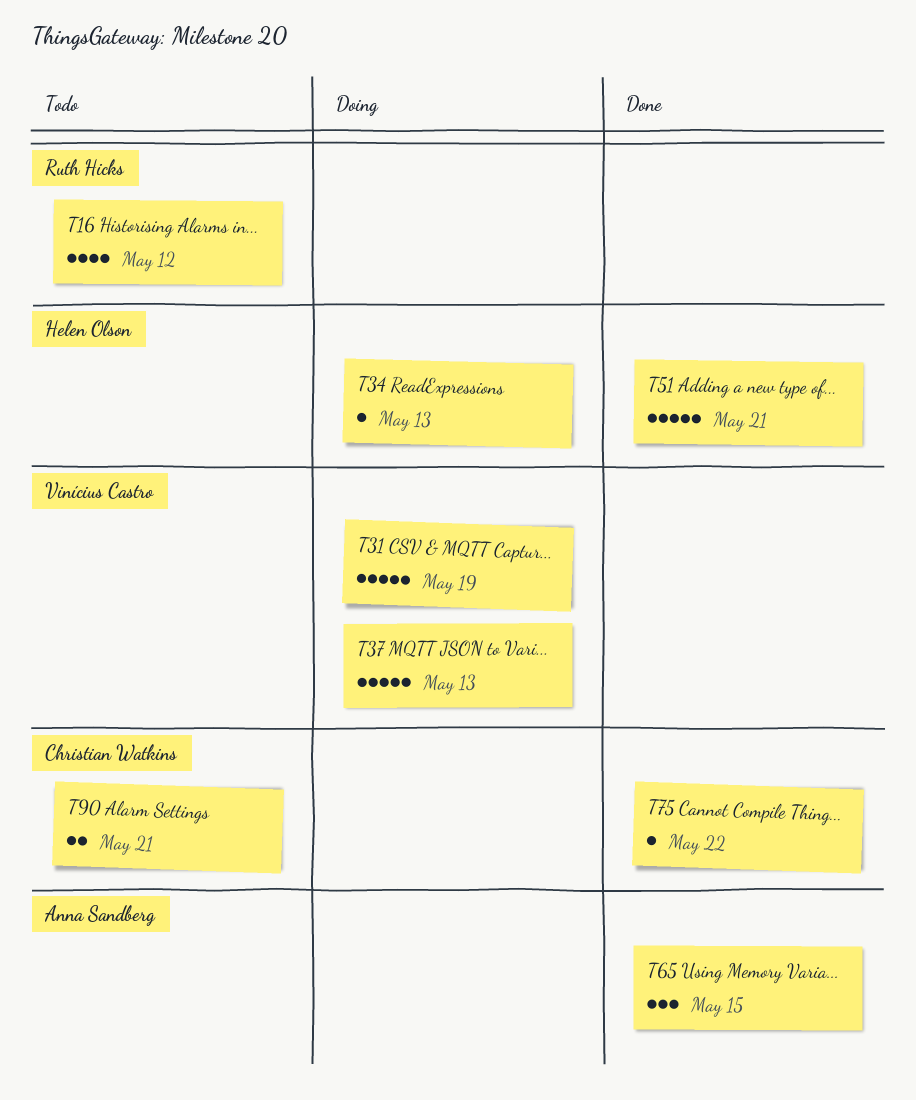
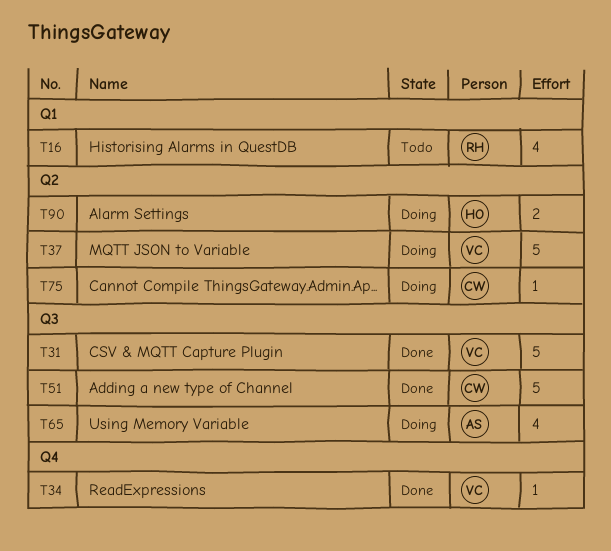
T31, status: Doing -> Done
T34, status: Doing -> Done
T34, owner: Helen Olson -> Vinícius Castro
T51, owner: Helen Olson -> Christian Watkins
T65, status: Done -> Doing
T65, estimate: 3 -> 4
T75, status: Done -> Doing
T90, status: Todo -> Doing
T90, owner: Christian Watkins -> Helen Olson

